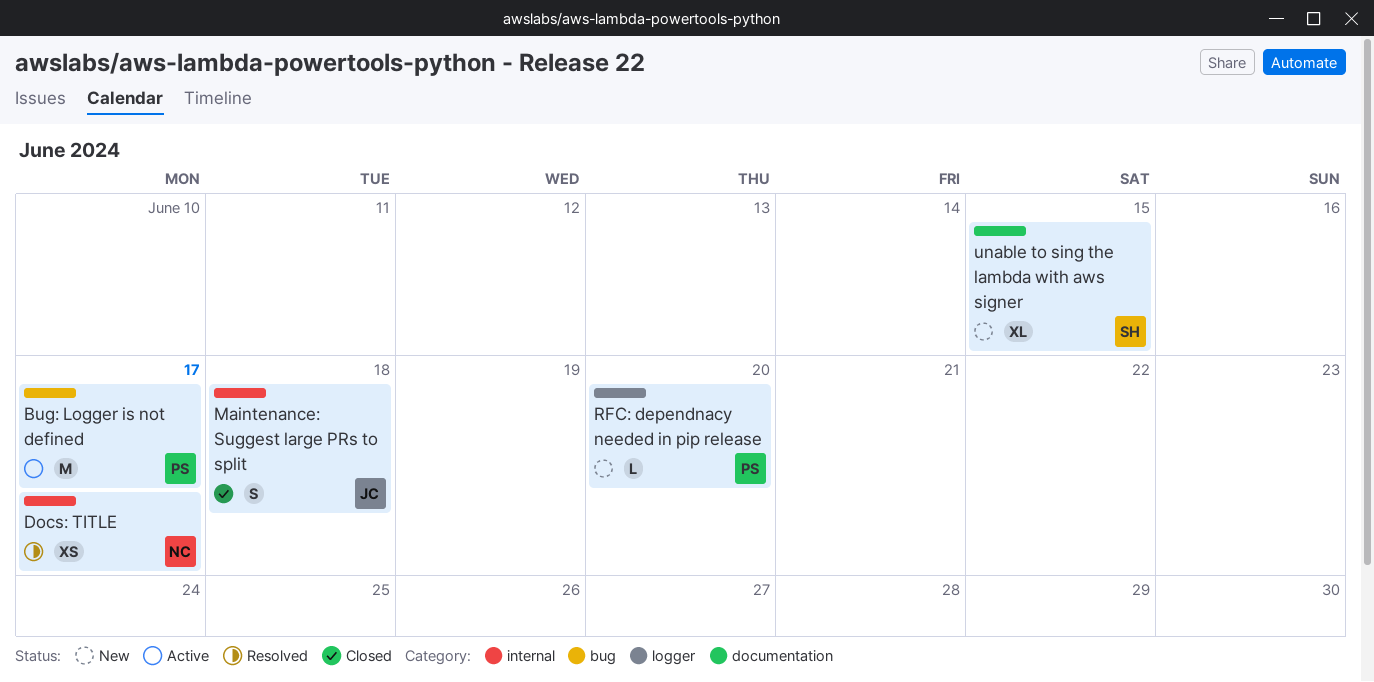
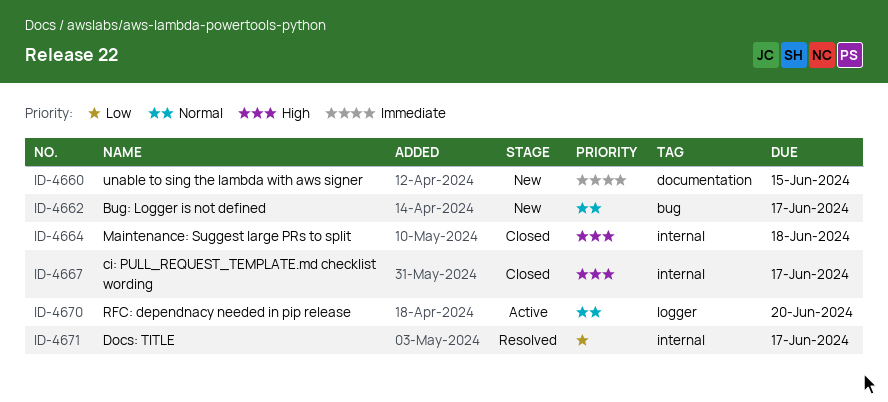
Bug: Logger is not defined, status: Active -> New
ci: PULL_REQUEST_TEMPLATE.md checklist wording: none -> present
RFC: dependnacy needed in pip release, status: New -> Active

